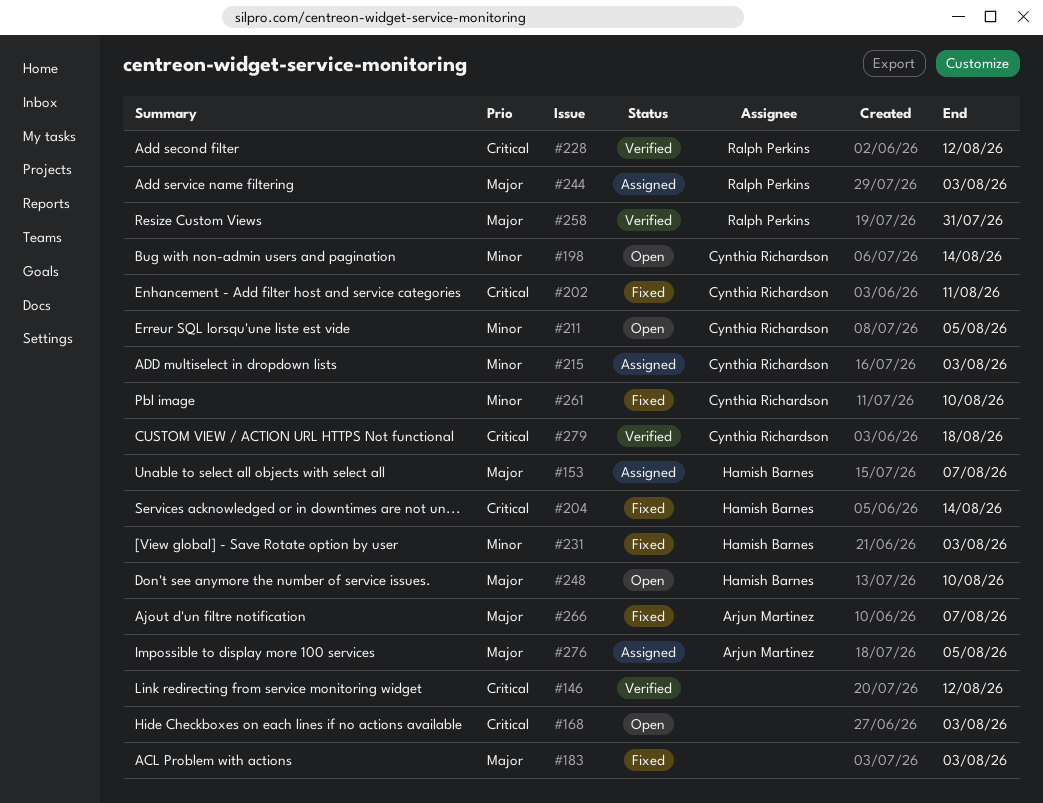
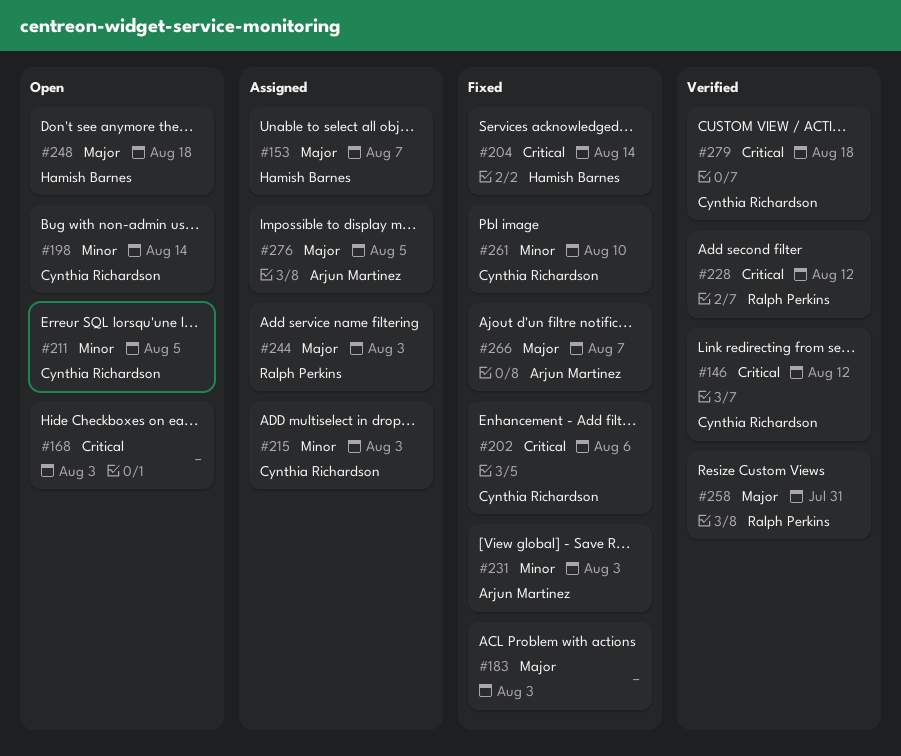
#146, owner: none -> Cynthia Richardson
#202, due: Aug 11 -> Aug 6
#231, owner: Hamish Barnes -> Arjun Martinez
#248, due: Aug 10 -> Aug 18

